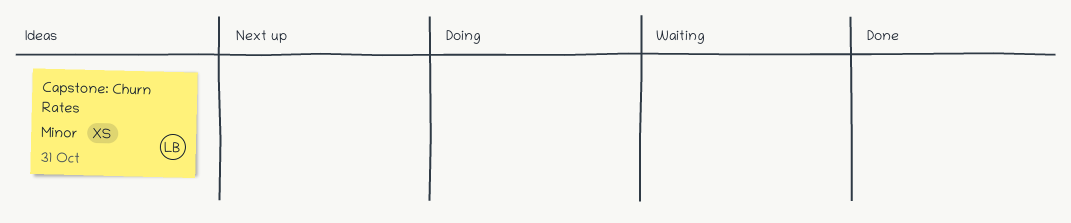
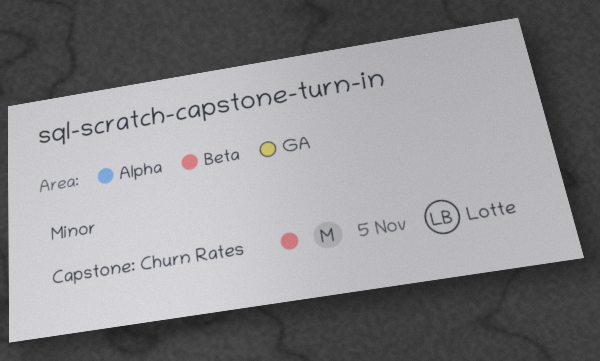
Capstone: Churn Rates, estimate: XS -> M
Capstone: Churn Rates, due: Oct 31 -> Nov 5

